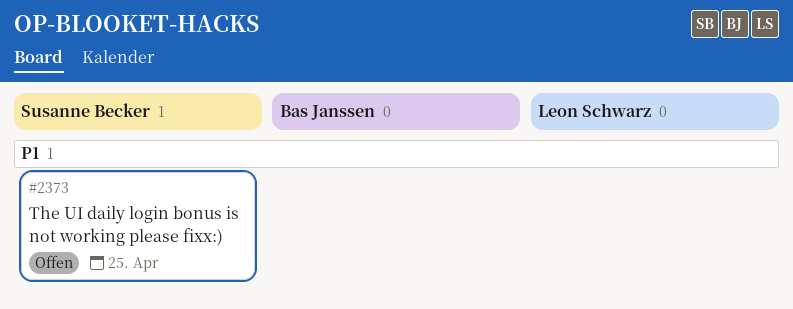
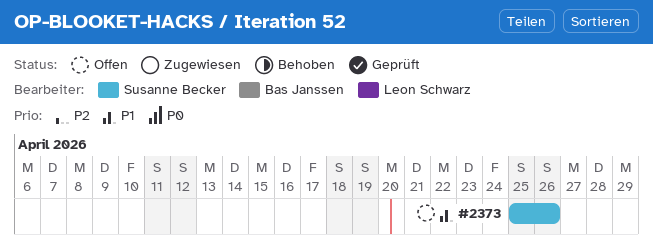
#2373, due: Apr 25 -> Apr 26

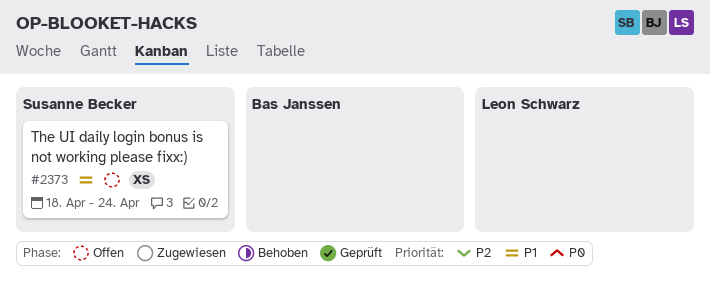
#2373, start: Apr 25 -> Apr 18
#2373, due: Apr 26 -> Apr 24

